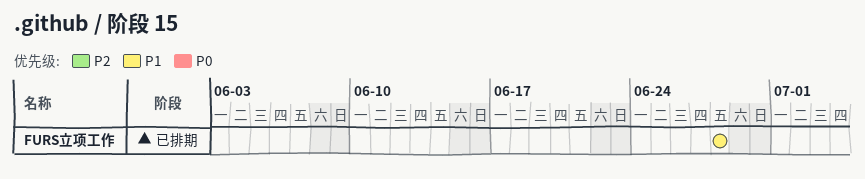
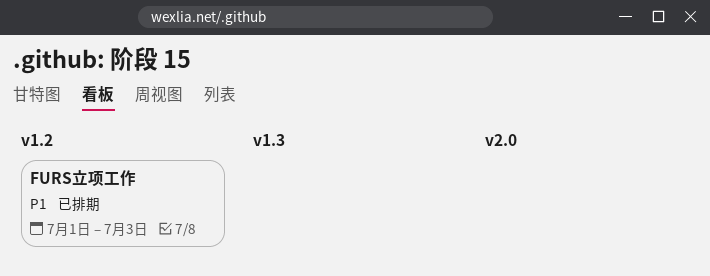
FURS立项工作, start: Jun 28 -> Jul 1
FURS立项工作, due: Jun 28 -> Jul 3

